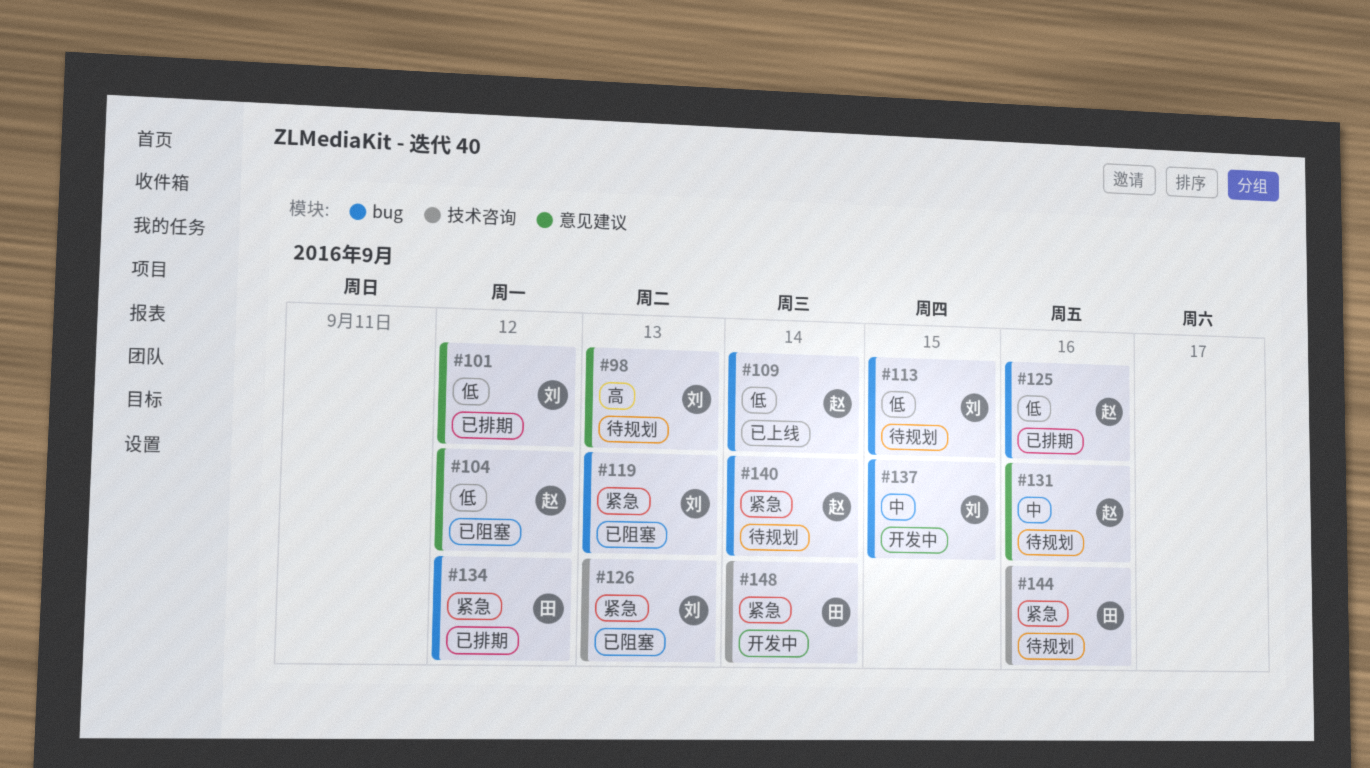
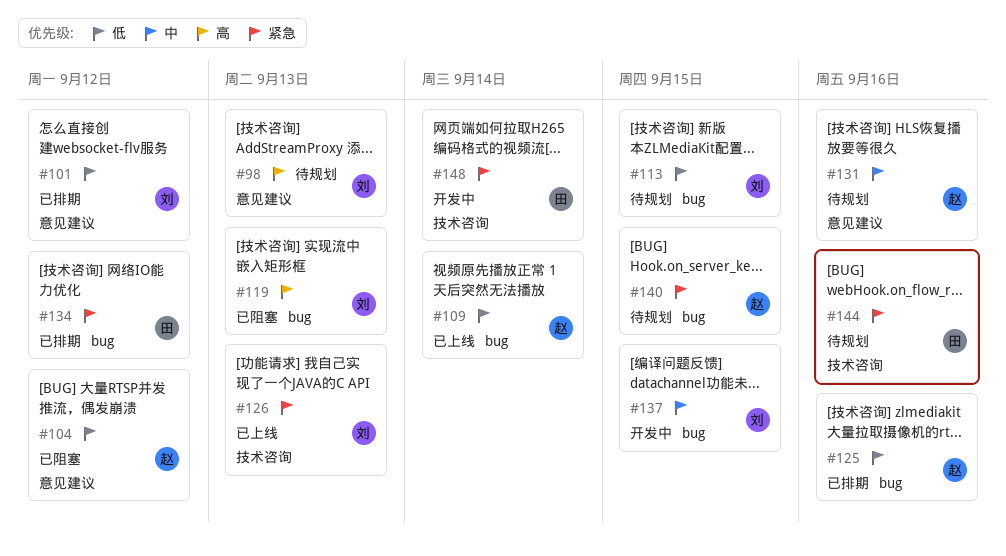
#119, priority: 紧急 -> 高
#126, status: 已阻塞 -> 已上线
#140, due: Sep 14 -> Sep 15

